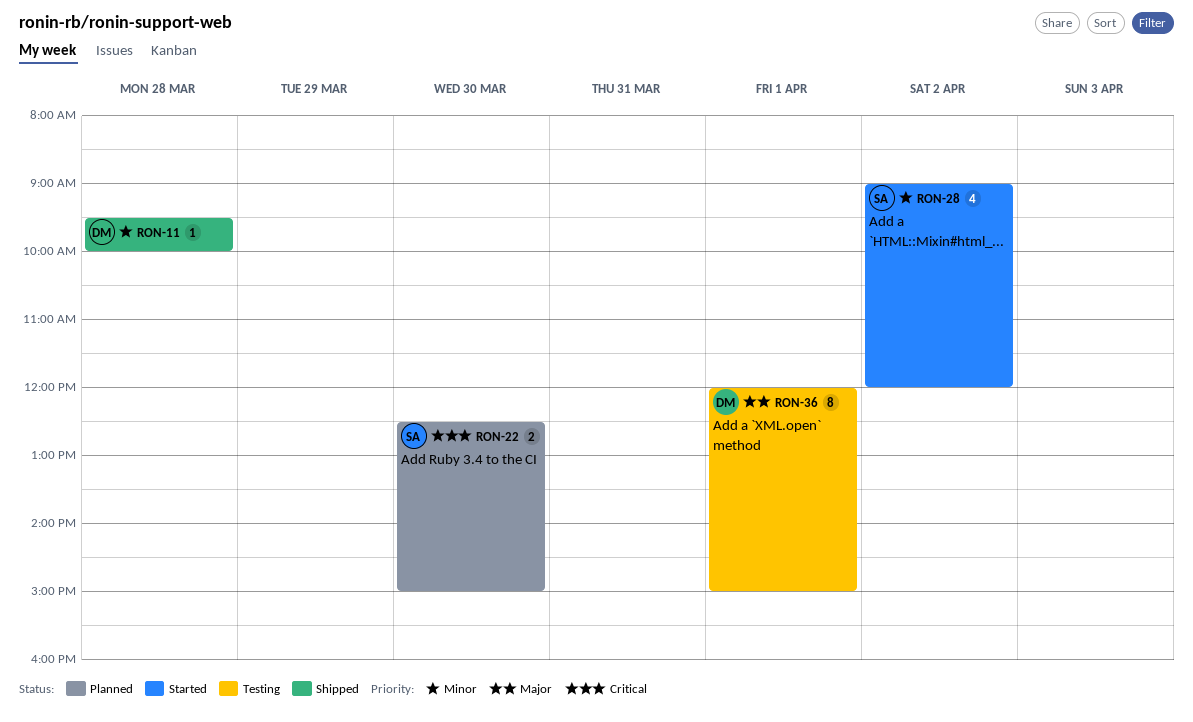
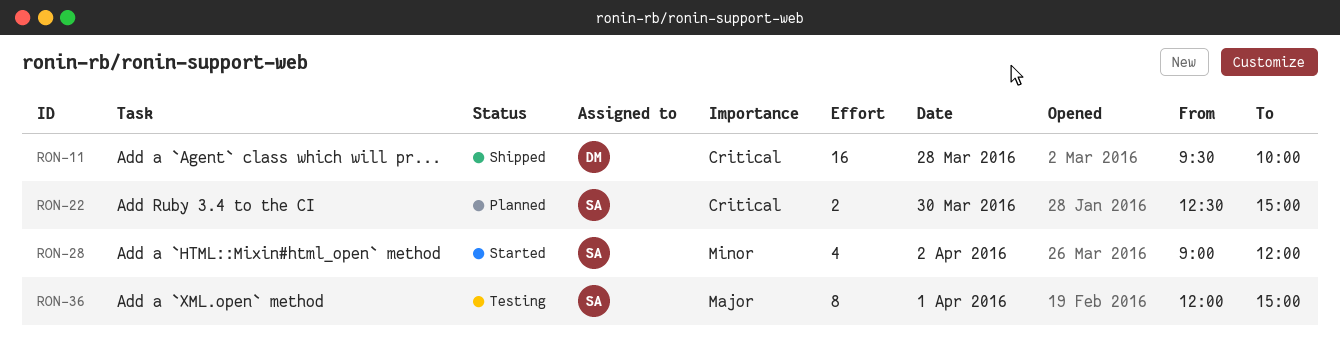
RON-11, priority: Minor -> Critical
RON-11, estimate: 1 -> 16
RON-36, owner: DM -> SA

